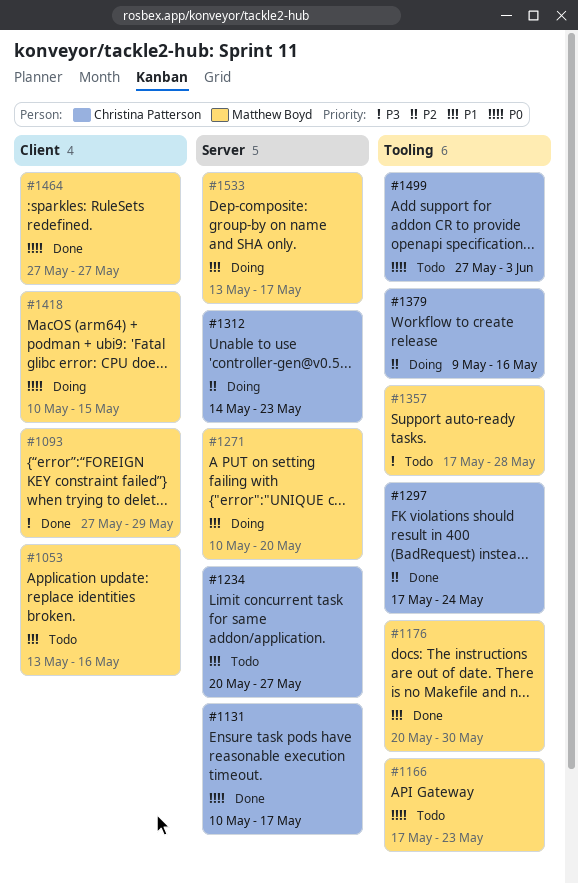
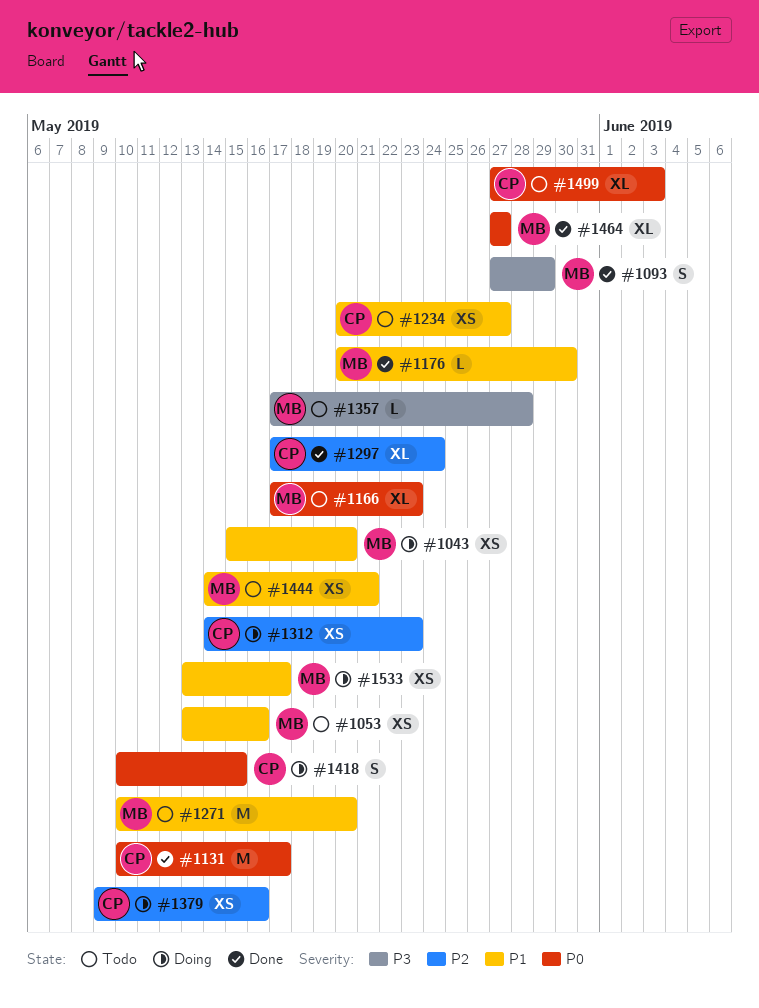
#1043: none -> present
#1271, status: Doing -> Todo
#1418, owner: Matthew Boyd -> Christina Patterson
#1444: none -> present

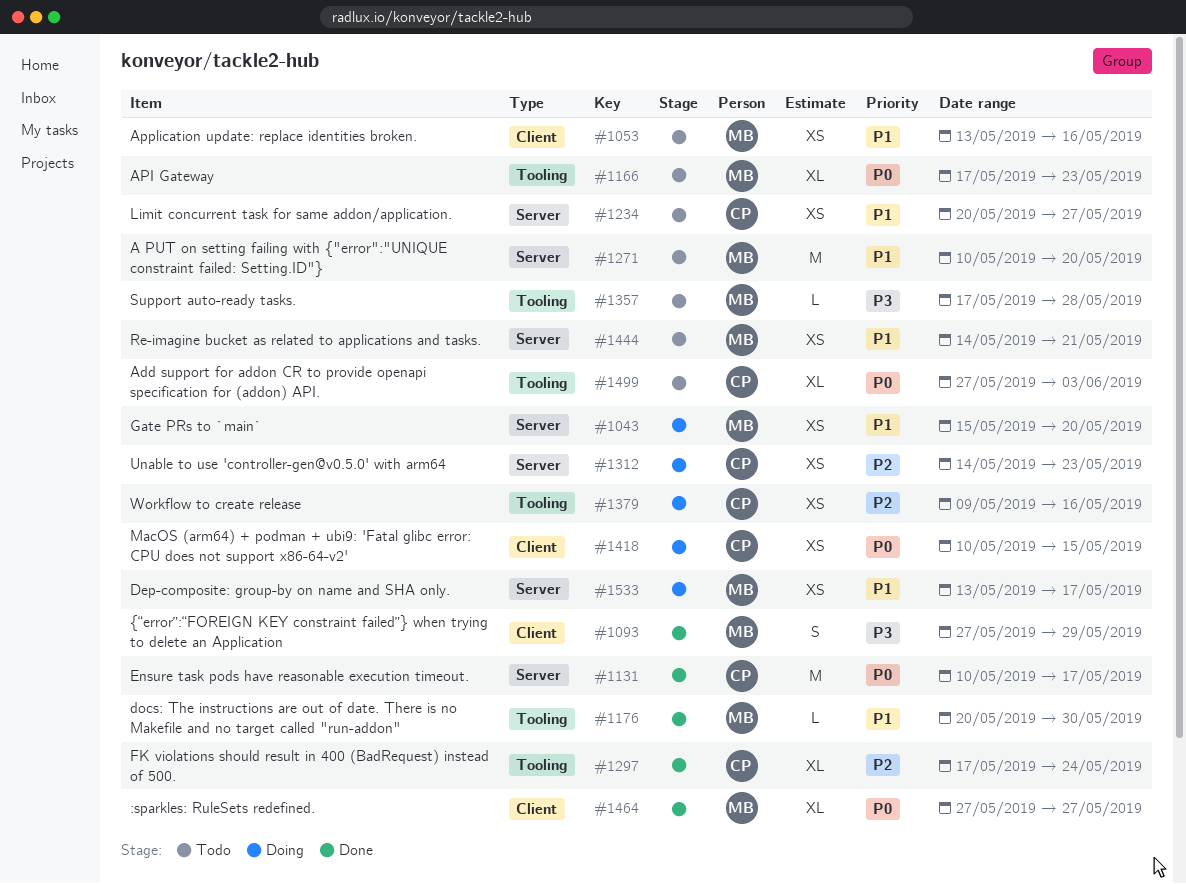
#1418, estimate: S -> XS

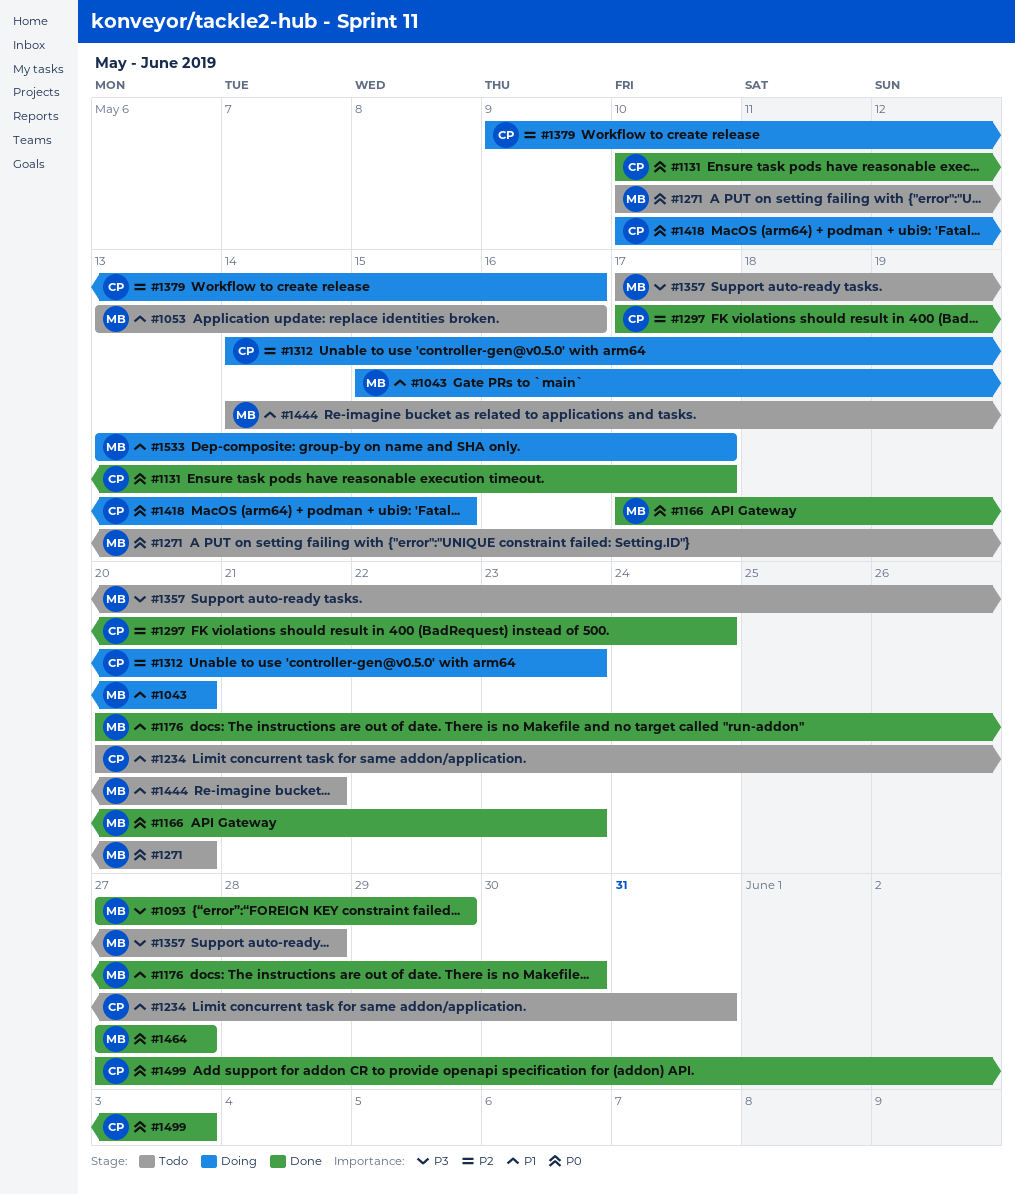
#1166, status: Todo -> Done
#1234, due: May 27 -> May 31
#1271, priority: P1 -> P0
#1499, status: Todo -> Done

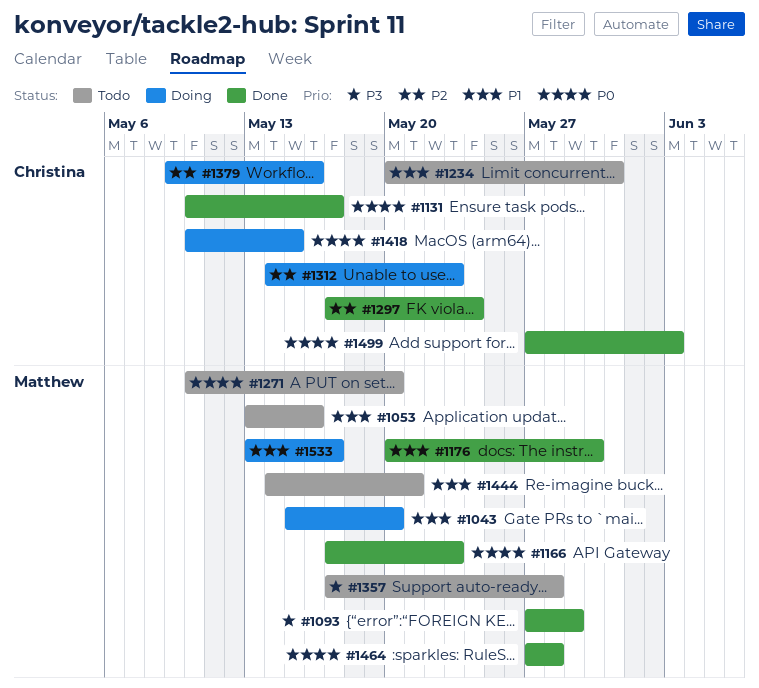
#1464, due: May 27 -> May 28

